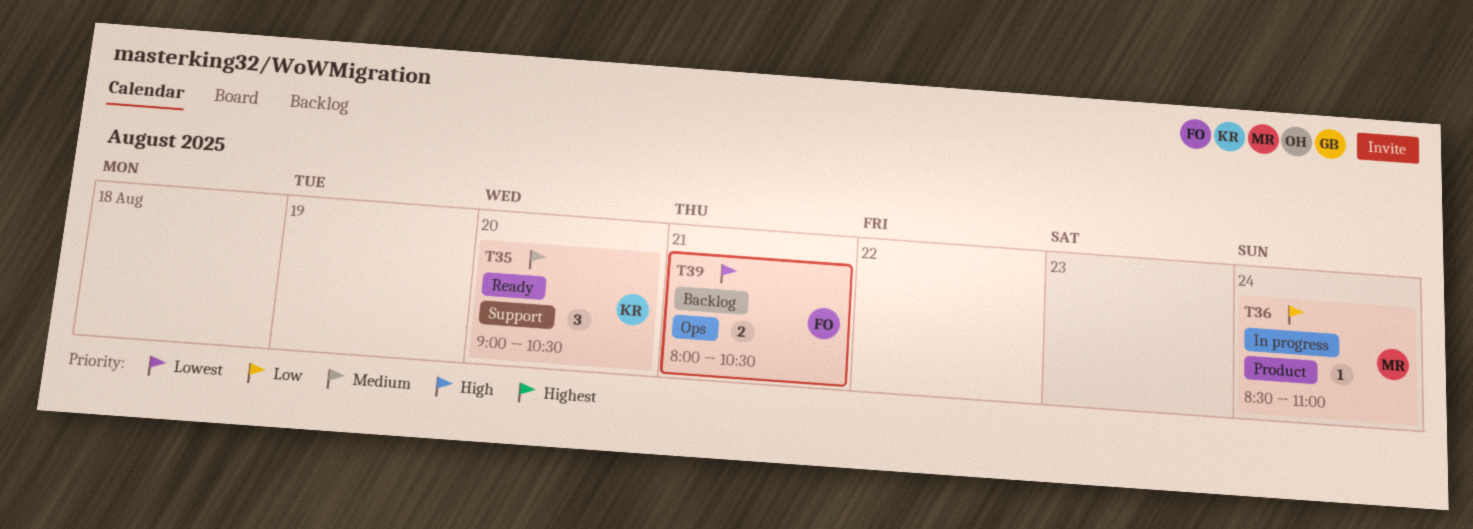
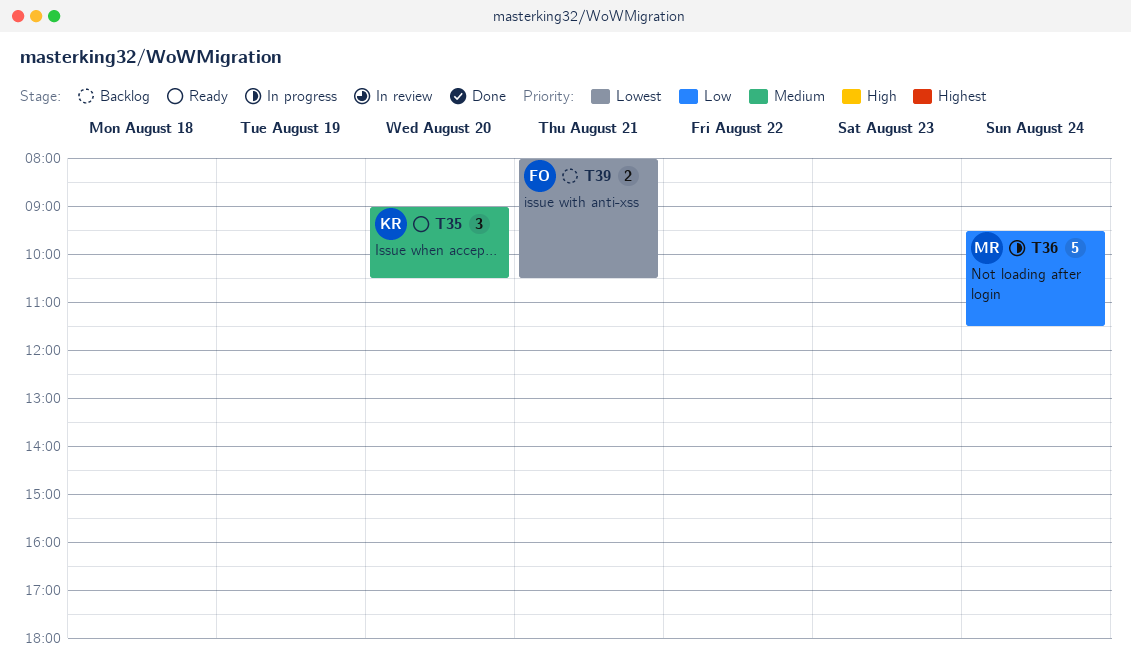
T36, estimate: 1 -> 5
T36, begins: 08:30 -> 09:30
T36, ends: 11:00 -> 11:30

